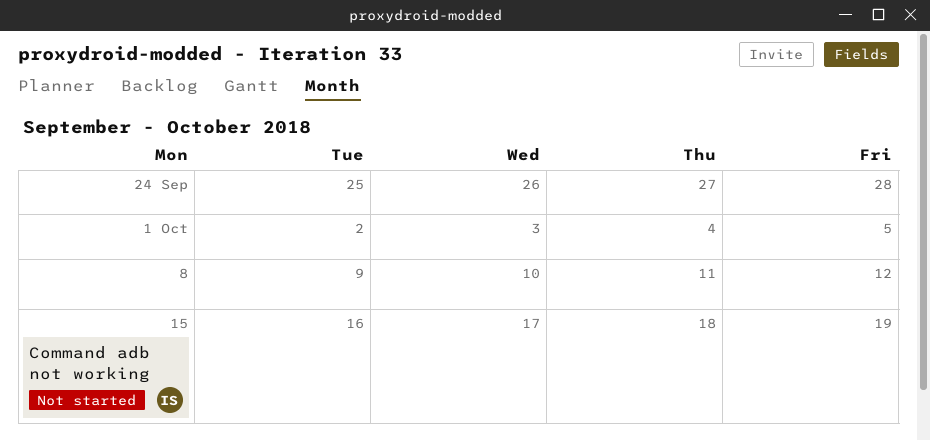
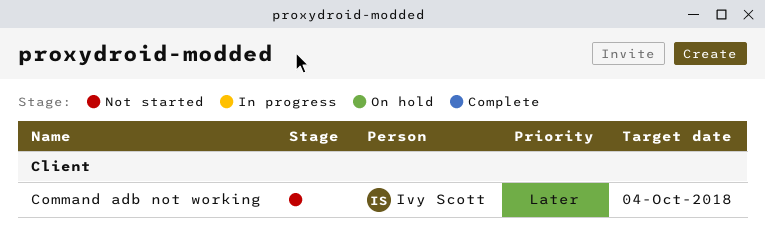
Command adb not working, due: Oct 15 -> Oct 4

